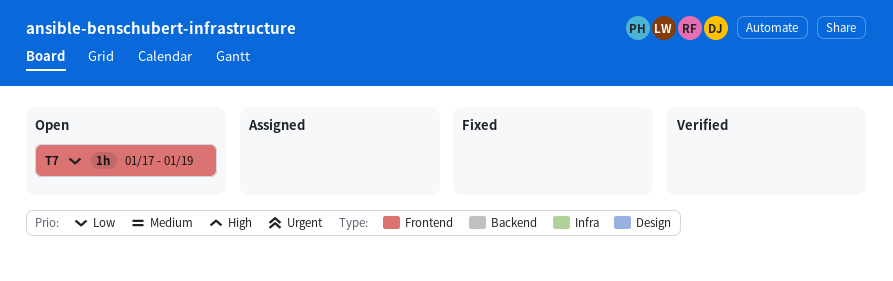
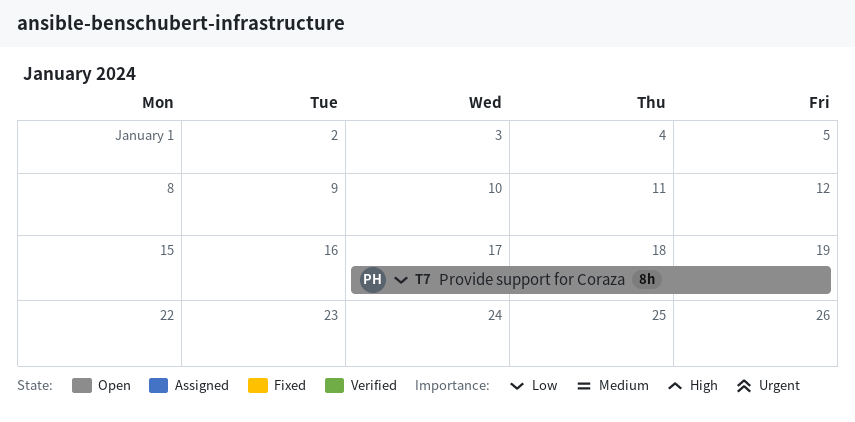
T7, estimate: 1h -> 8h

